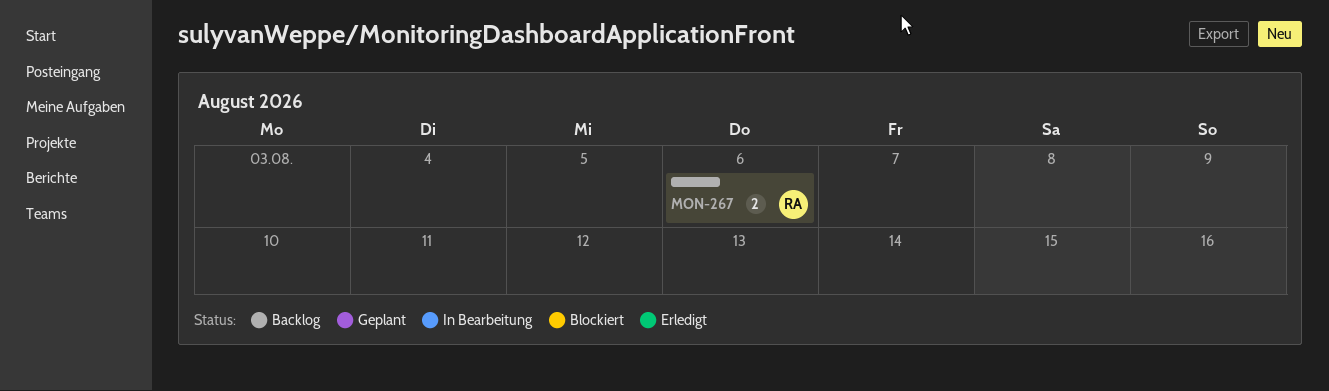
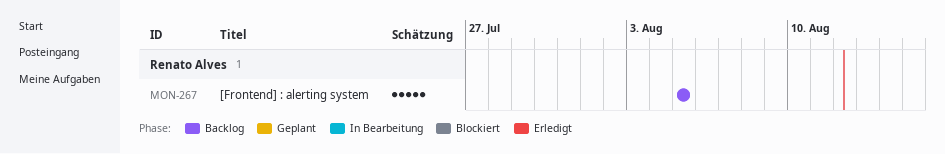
MON-267, estimate: 2 -> 5
MON-267, due: Aug 6 -> Aug 5

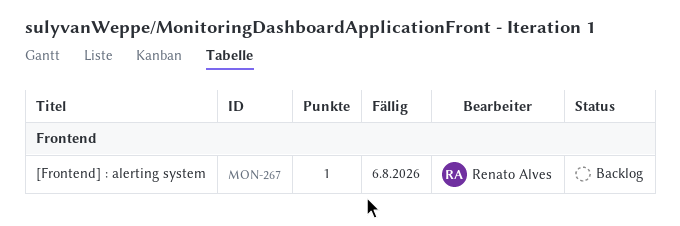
MON-267, estimate: 5 -> 1
MON-267, due: Aug 5 -> Aug 6

